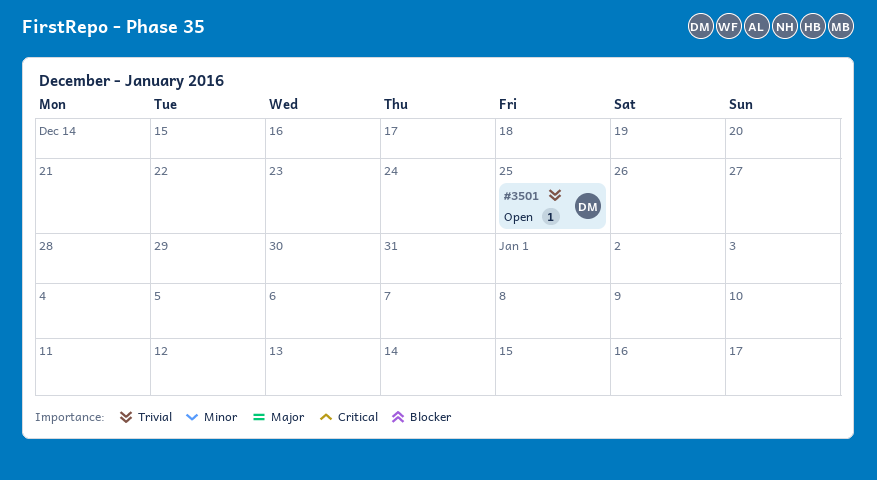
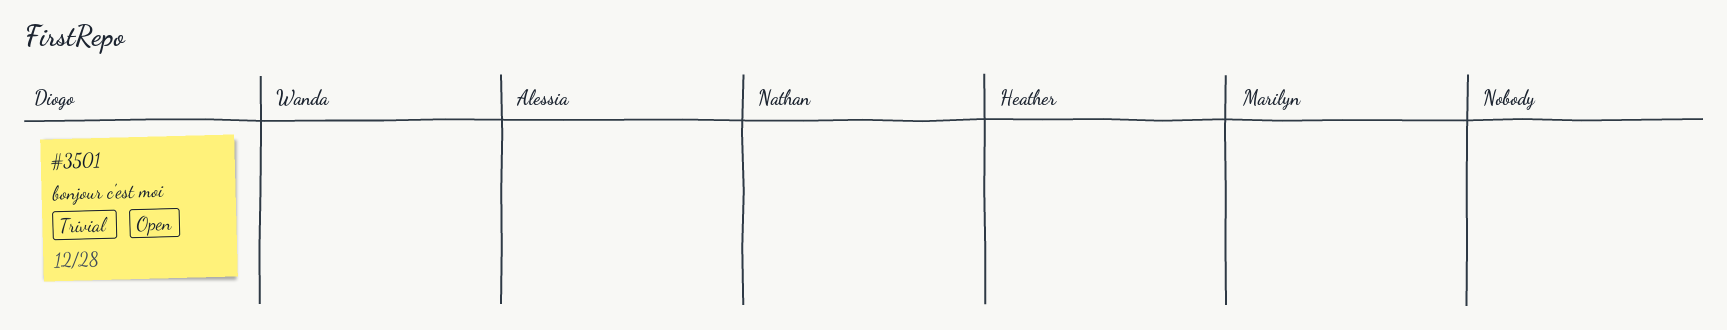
#3501, due: Dec 25 -> Dec 28

